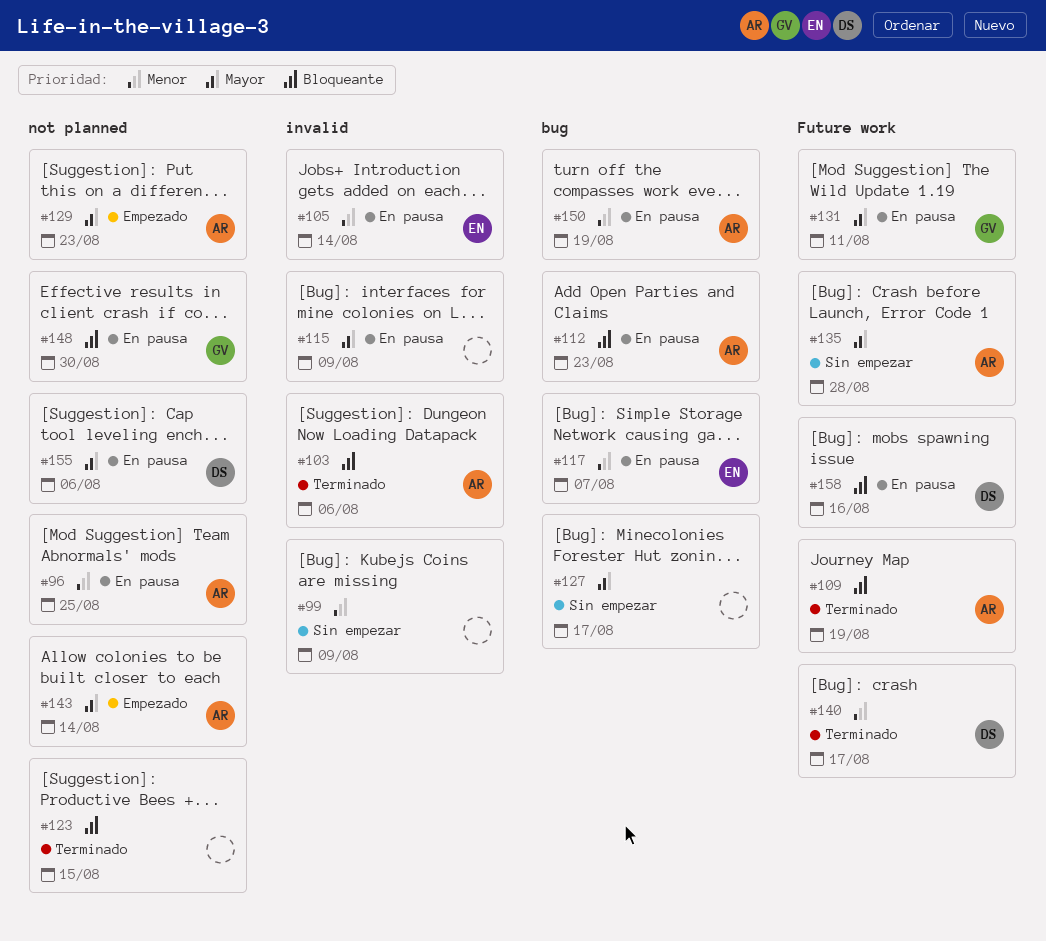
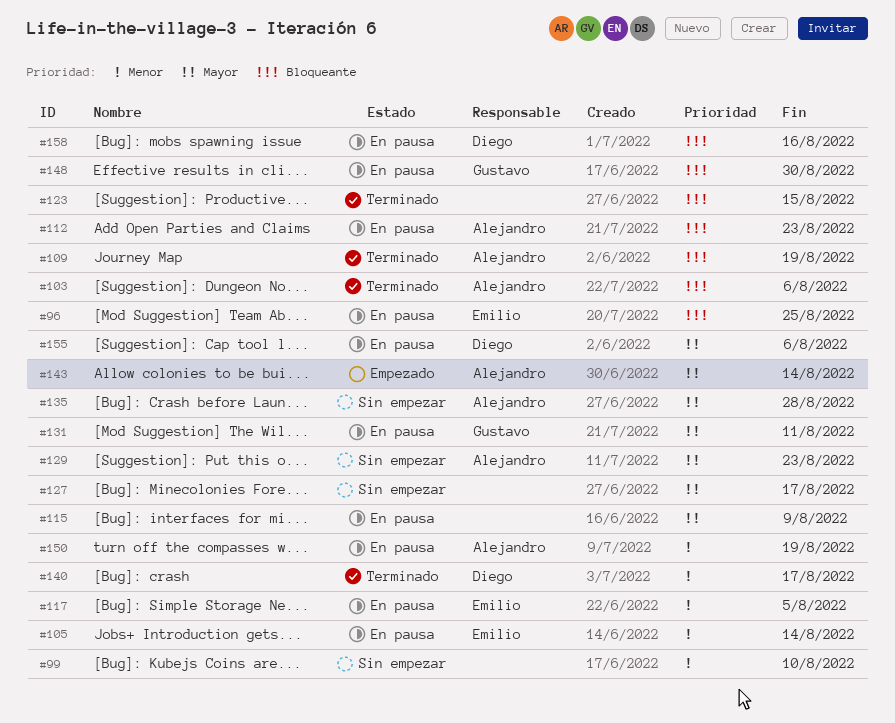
#96, owner: Alejandro -> Emilio
#96, priority: Menor -> Bloqueante
#99, due: Aug 9 -> Aug 10
#117, due: Aug 7 -> Aug 5
#129, status: Empezado -> Sin empezar

